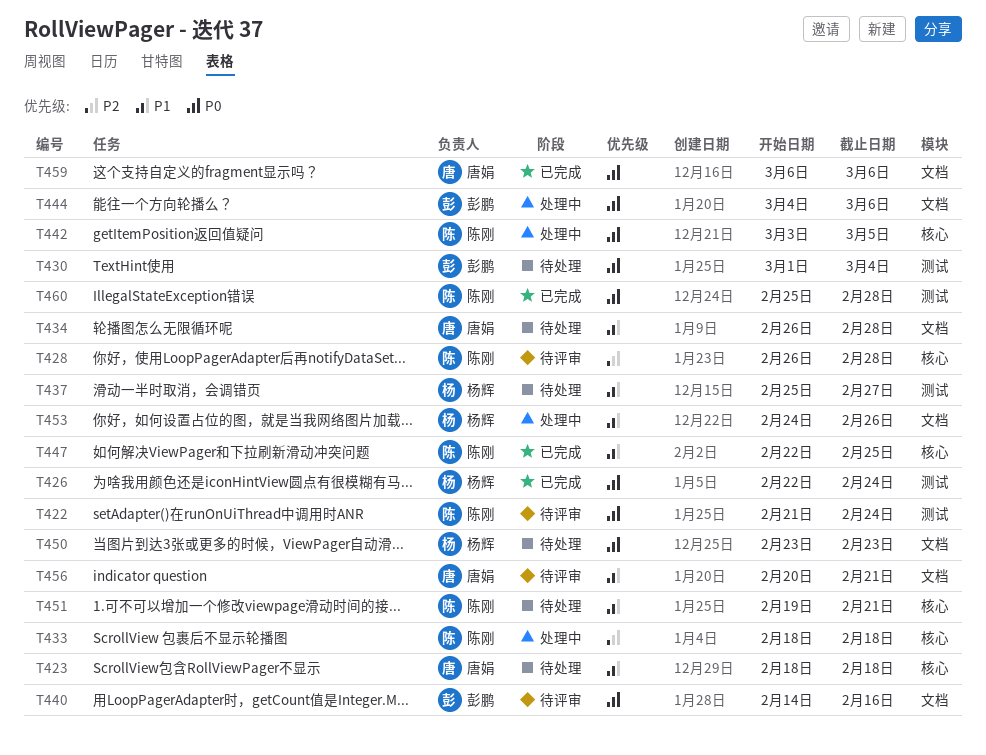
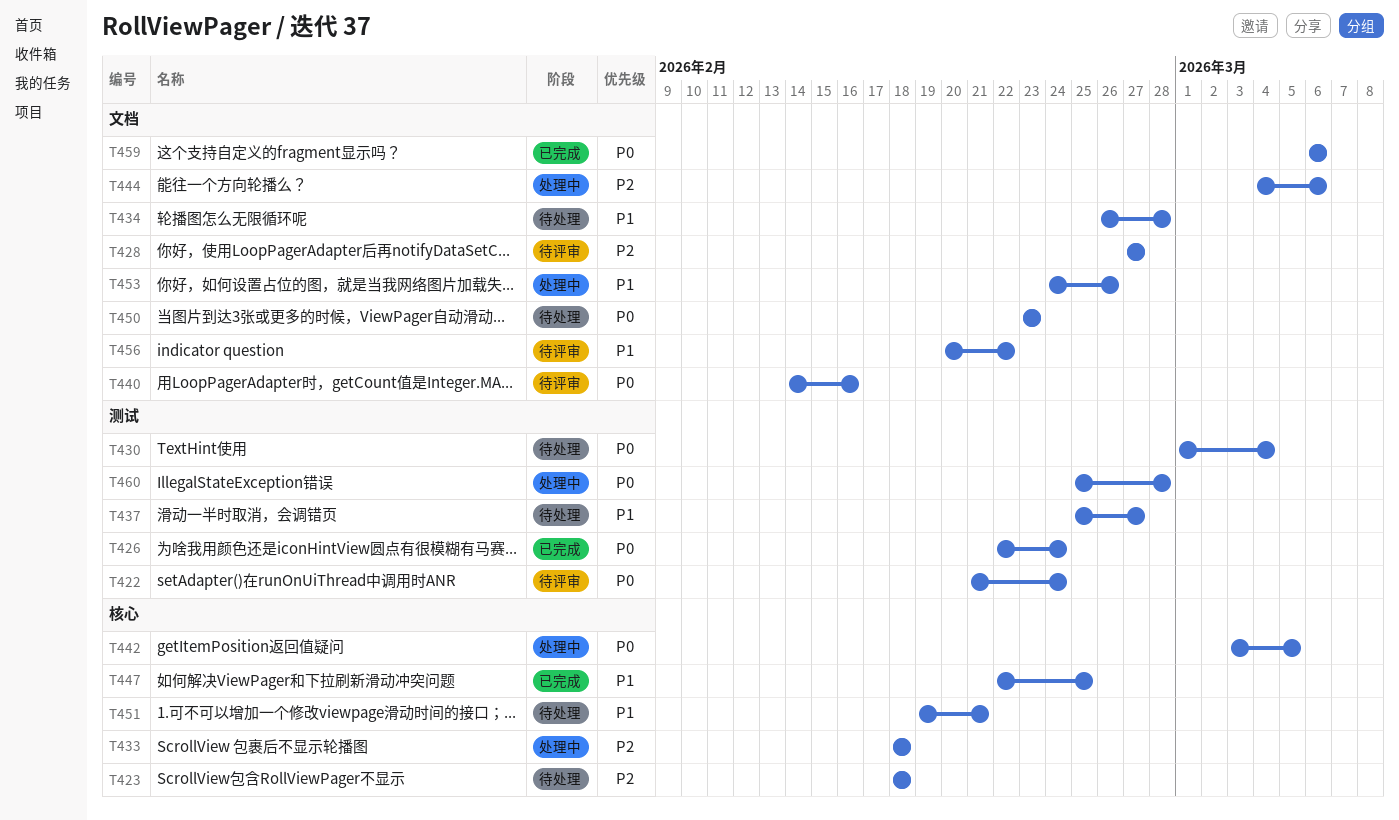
T423, priority: P1 -> P2
T428, label: 核心 -> 文档
T428, start: Feb 26 -> Feb 27
T428, due: Feb 28 -> Feb 27
T444, priority: P0 -> P2
T456, due: Feb 21 -> Feb 22
T460, status: 已完成 -> 处理中

